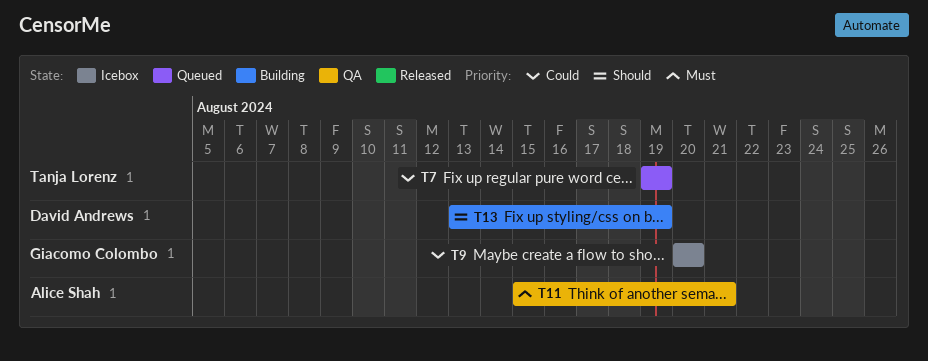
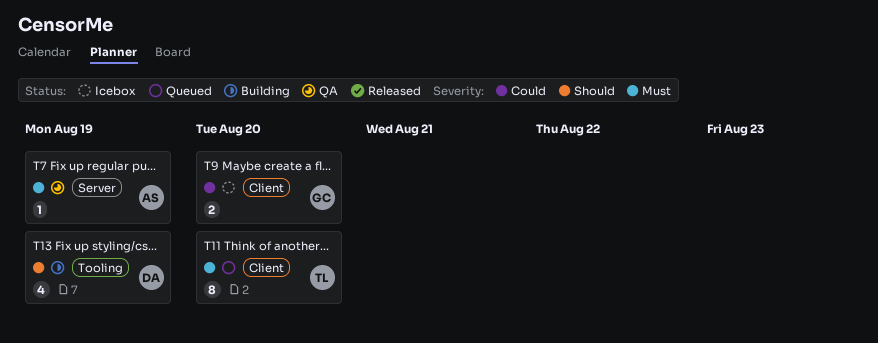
T7, status: Queued -> QA
T7, owner: Tanja Lorenz -> Alice Shah
T7, priority: Could -> Must
T11, status: QA -> Queued
T11, owner: Alice Shah -> Tanja Lorenz
T11, due: Aug 21 -> Aug 20

